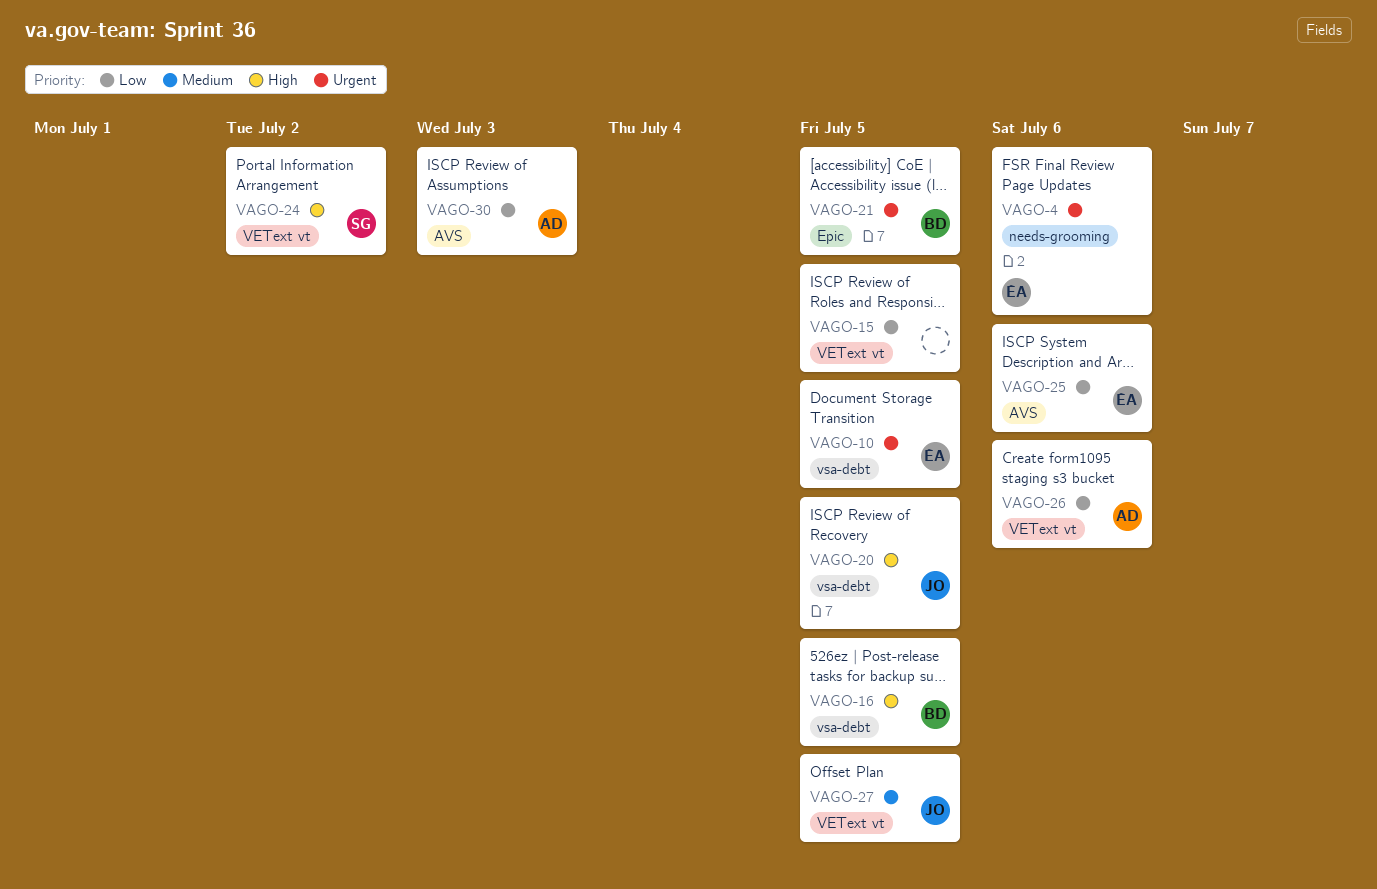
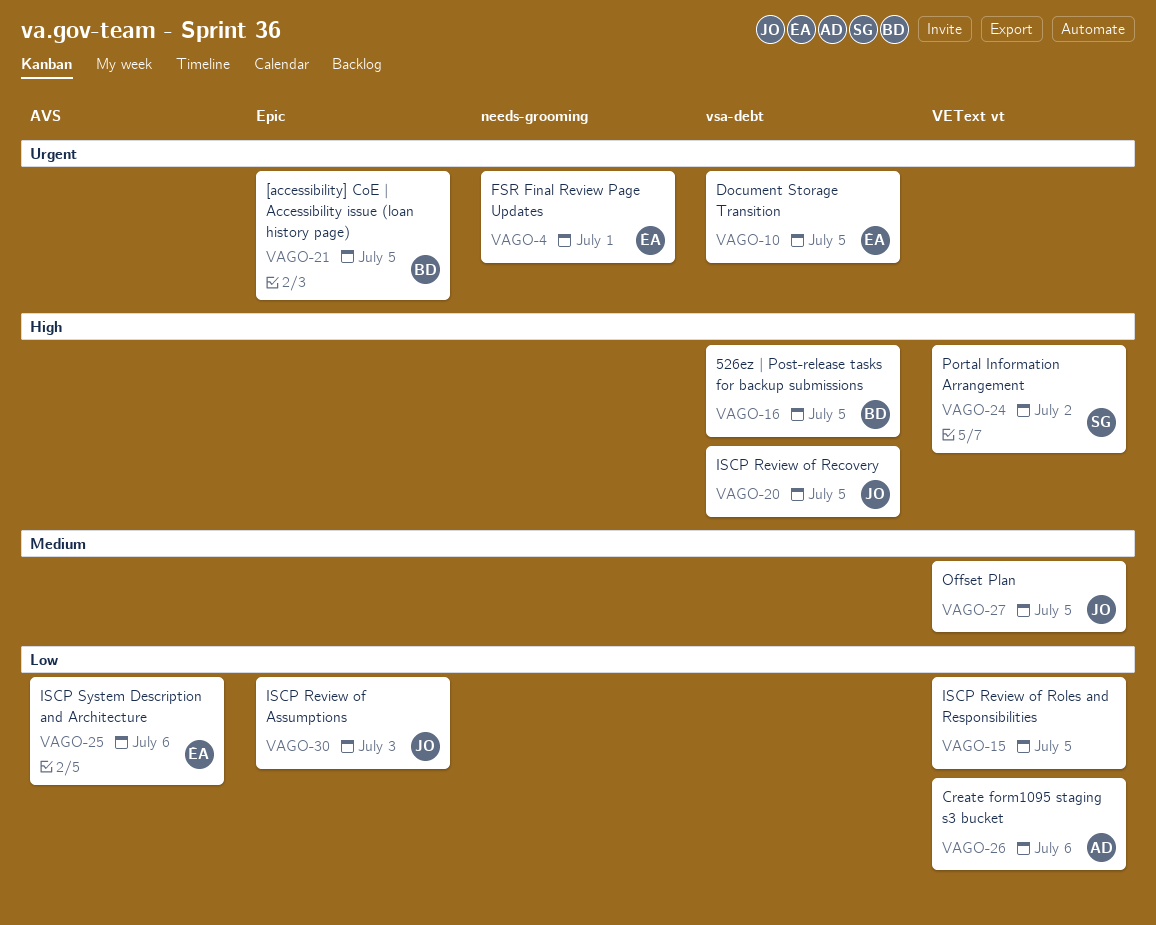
VAGO-4, due: Jul 6 -> Jul 1
VAGO-30, owner: AD -> JO
VAGO-30, label: AVS -> Epic

